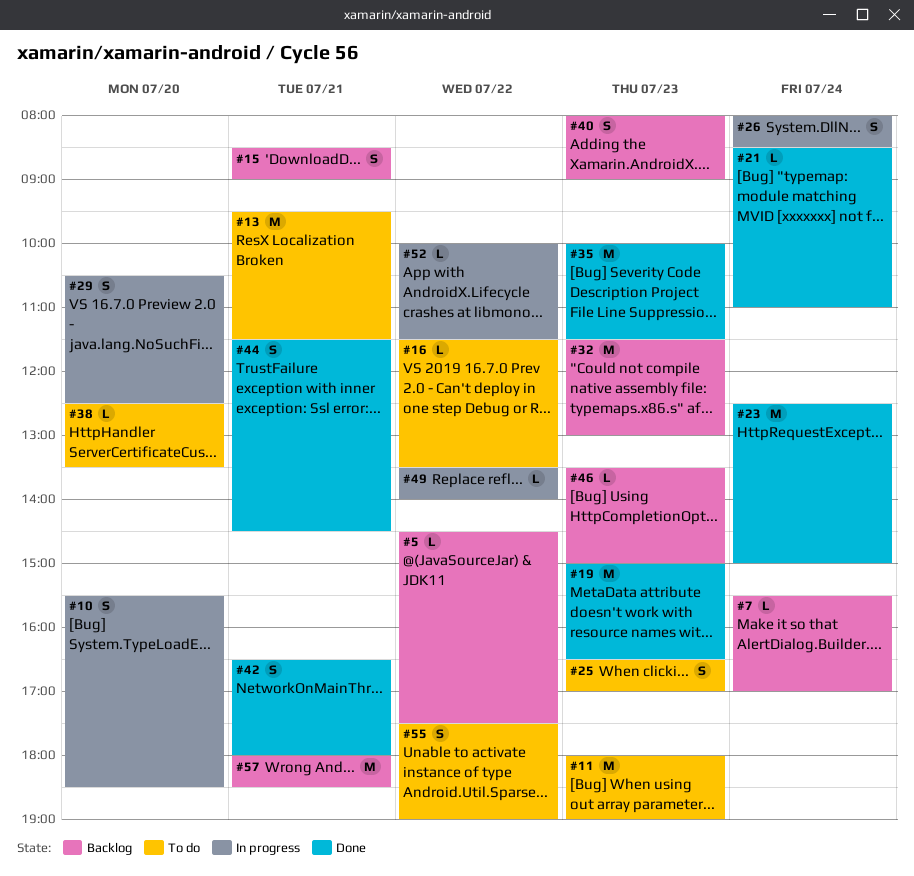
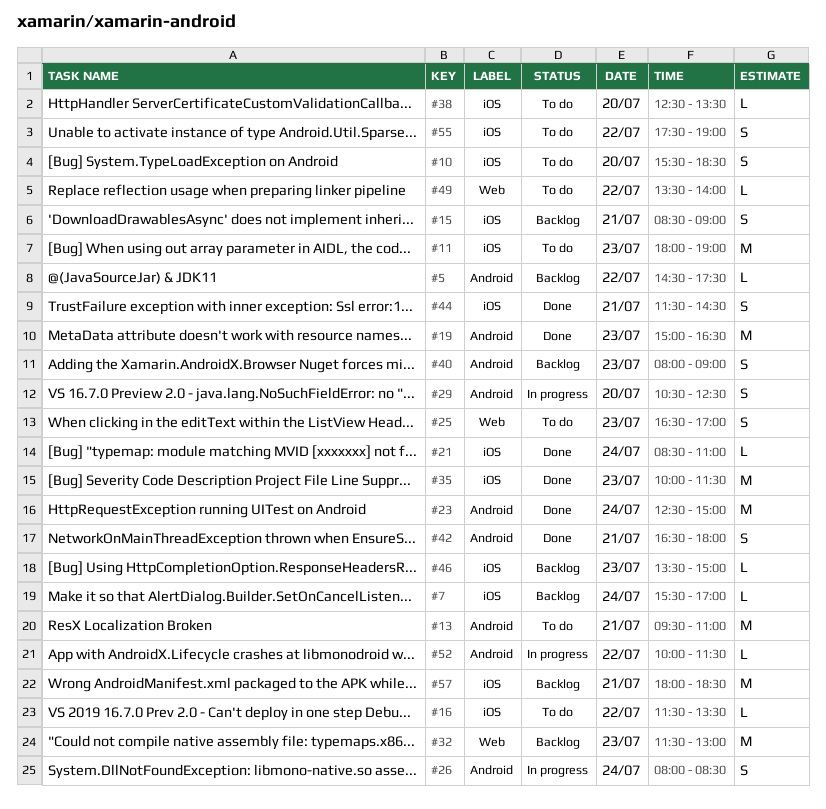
#10, status: In progress -> To do
#13, ends: 11:30 -> 11:00
#49, status: In progress -> To do

